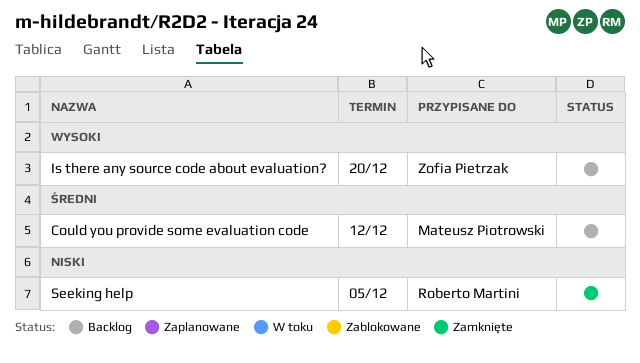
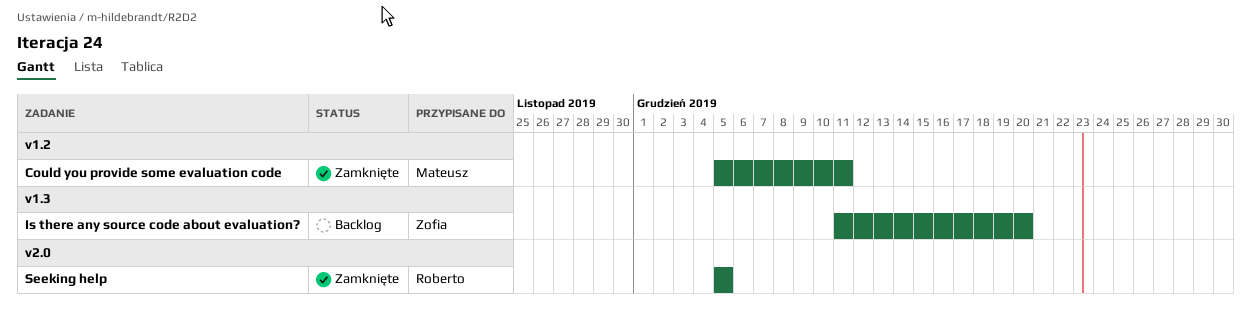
Could you provide some evaluation code, status: Backlog -> Zamknięte
Could you provide some evaluation code, due: Dec 12 -> Dec 11

